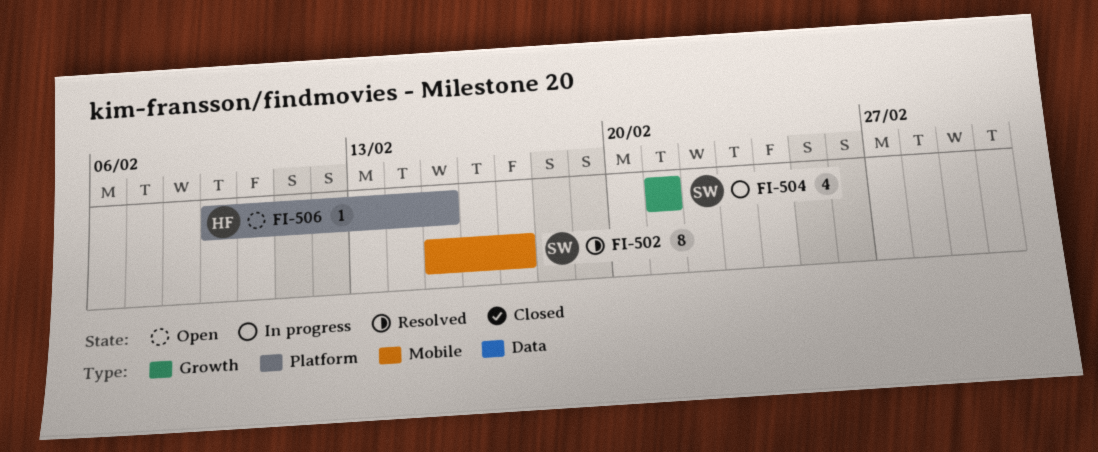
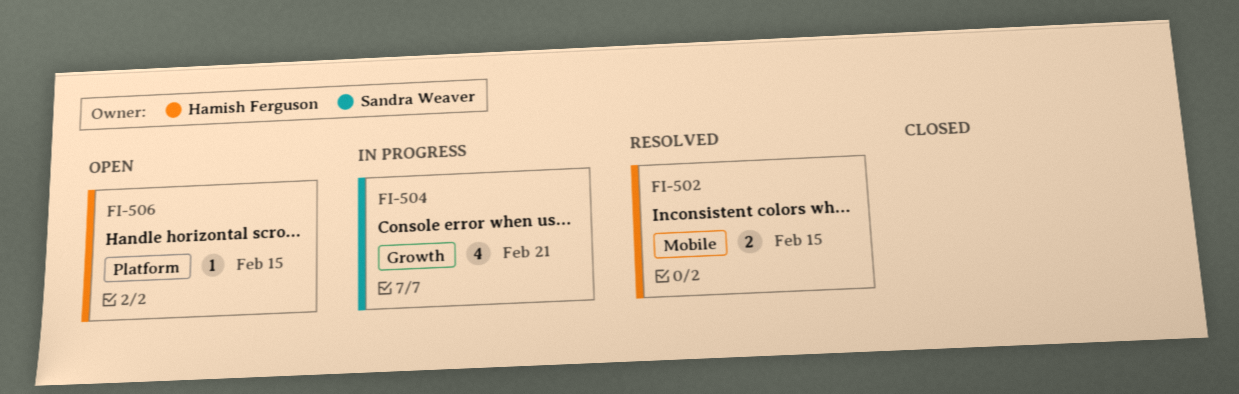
FI-502, owner: Sandra Weaver -> Hamish Ferguson
FI-502, estimate: 8 -> 2
FI-502, due: Feb 17 -> Feb 15

